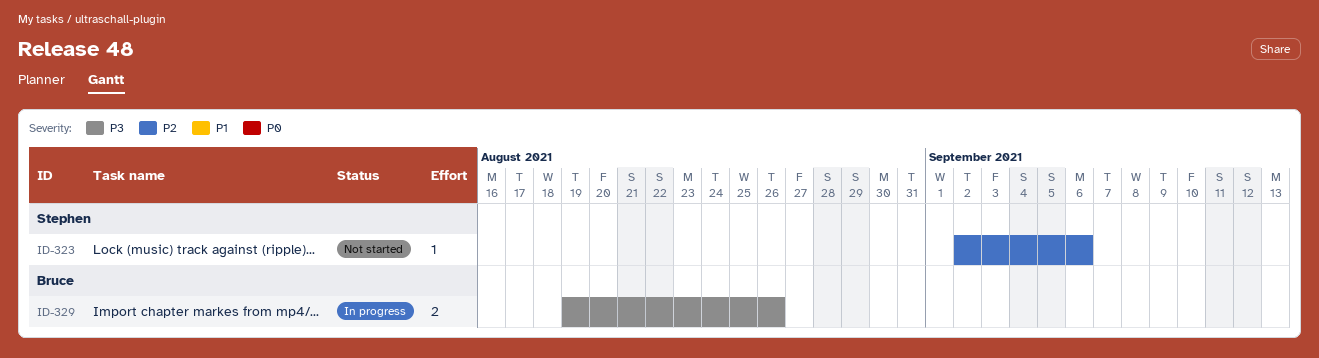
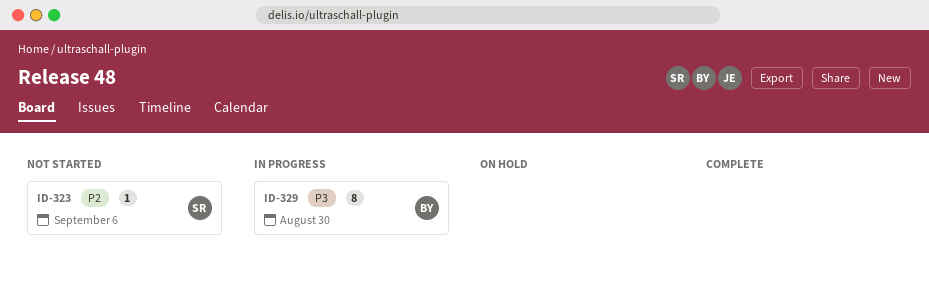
ID-329, estimate: 2 -> 8
ID-329, due: Aug 26 -> Aug 30

